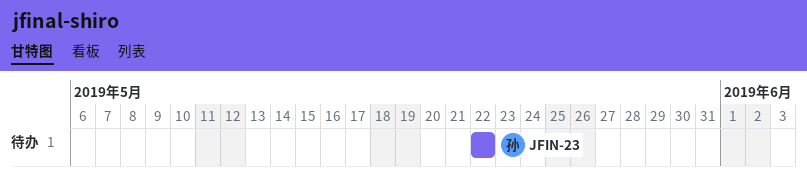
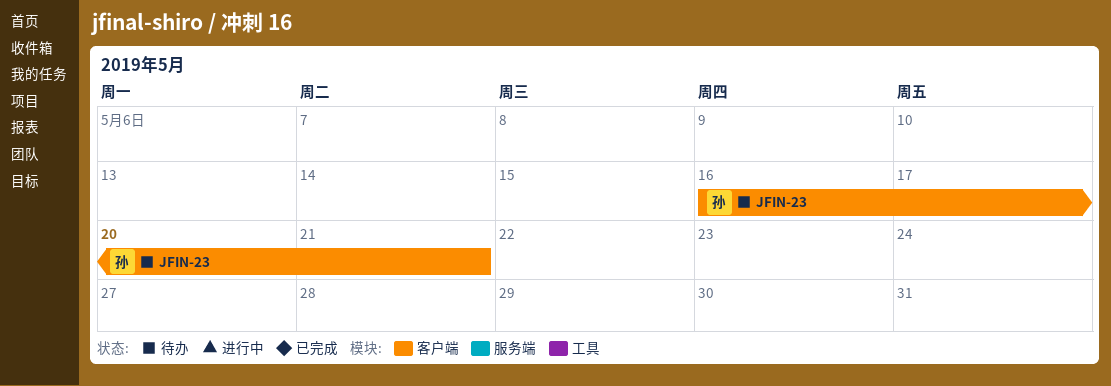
JFIN-23, start: May 22 -> May 16
JFIN-23, due: May 22 -> May 21

